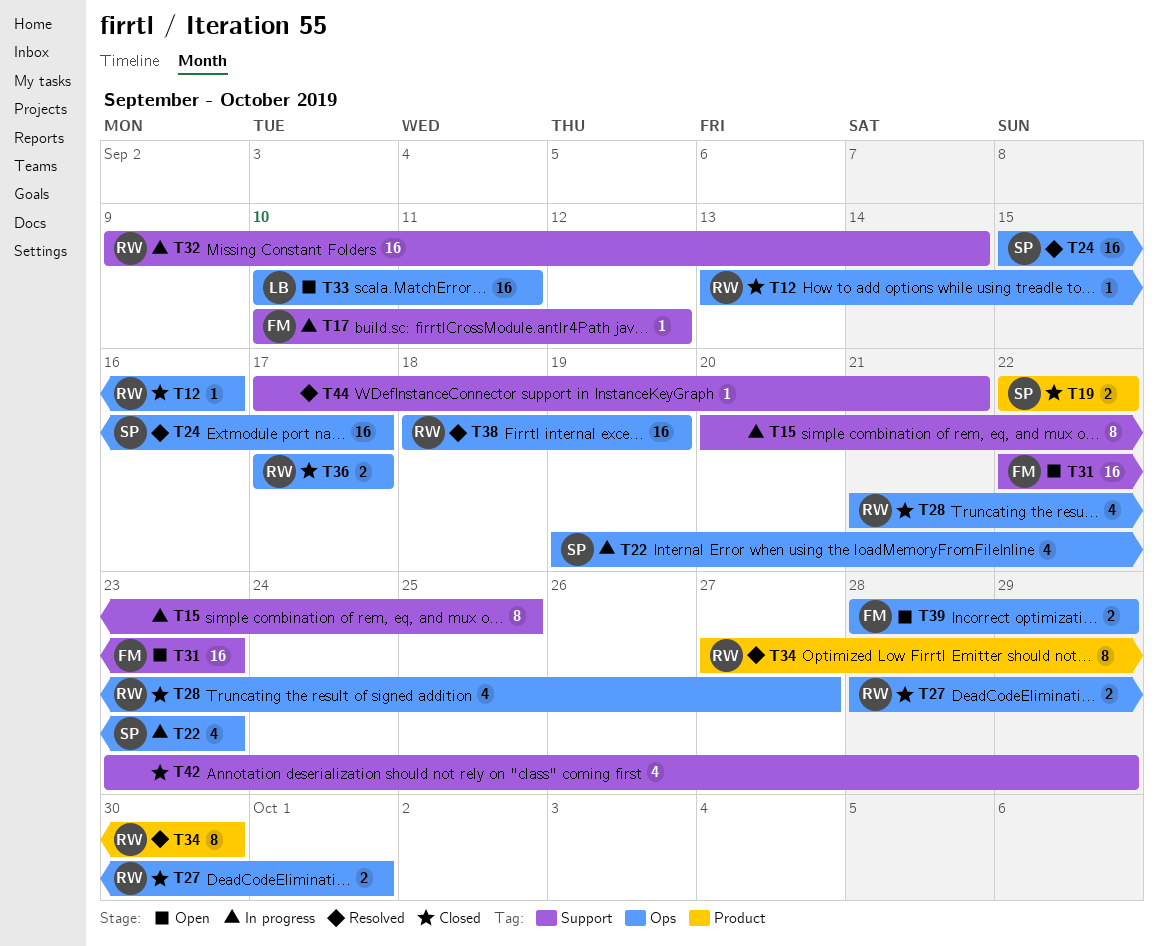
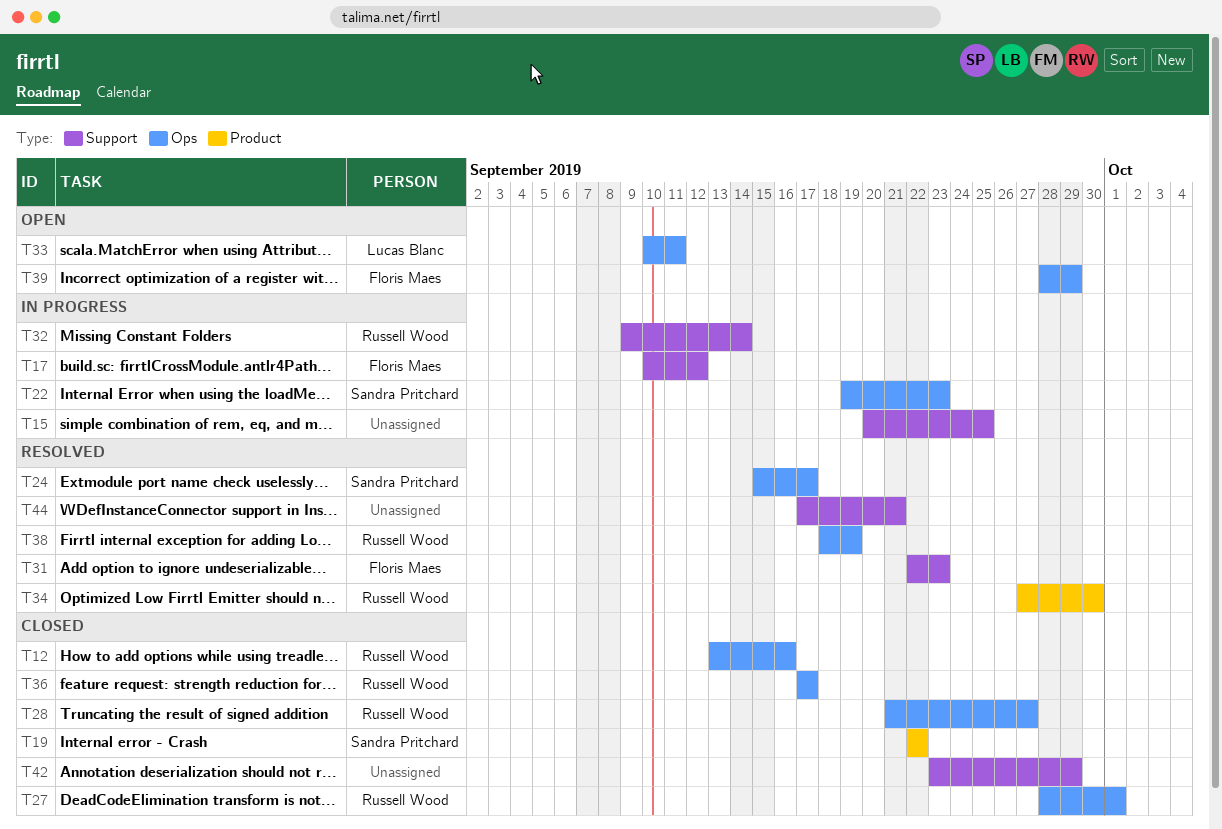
T31, status: Open -> Resolved

